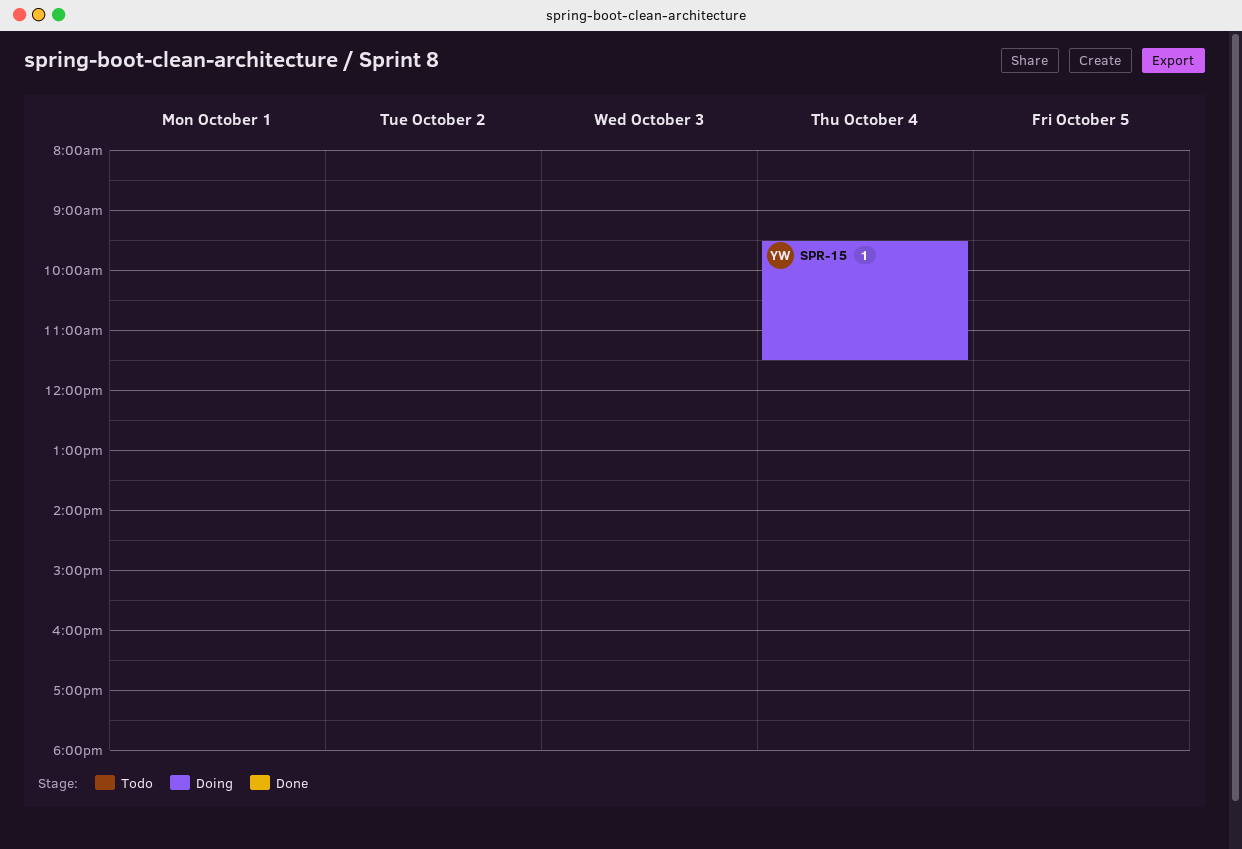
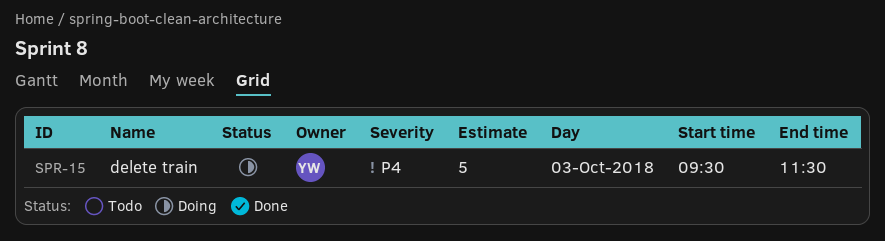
SPR-15, estimate: 1 -> 5
SPR-15, day: Oct 4 -> Oct 3

